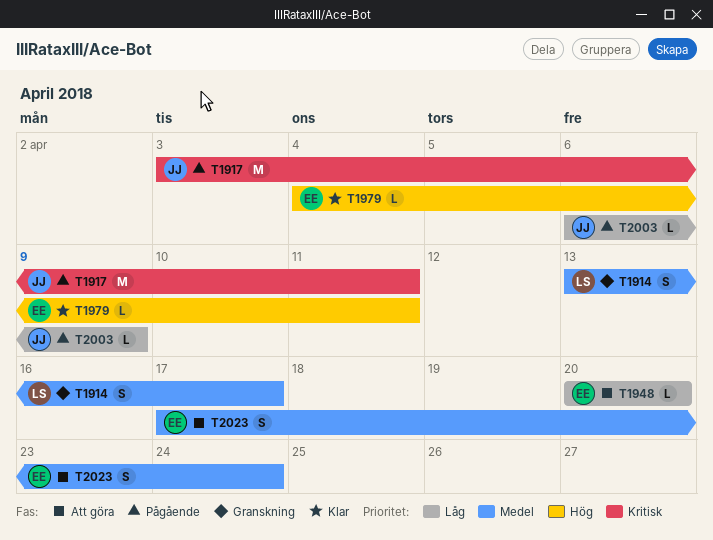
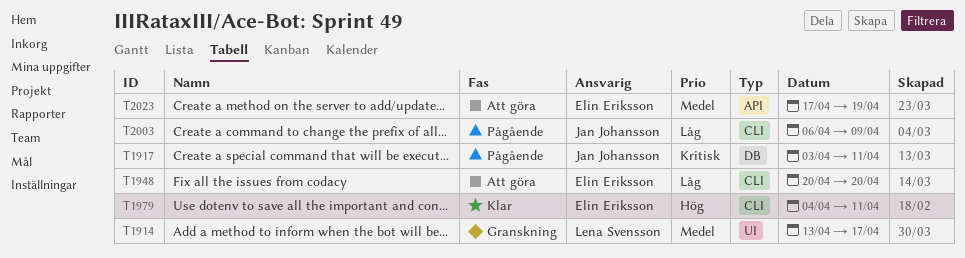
T2023, due: Apr 24 -> Apr 19

